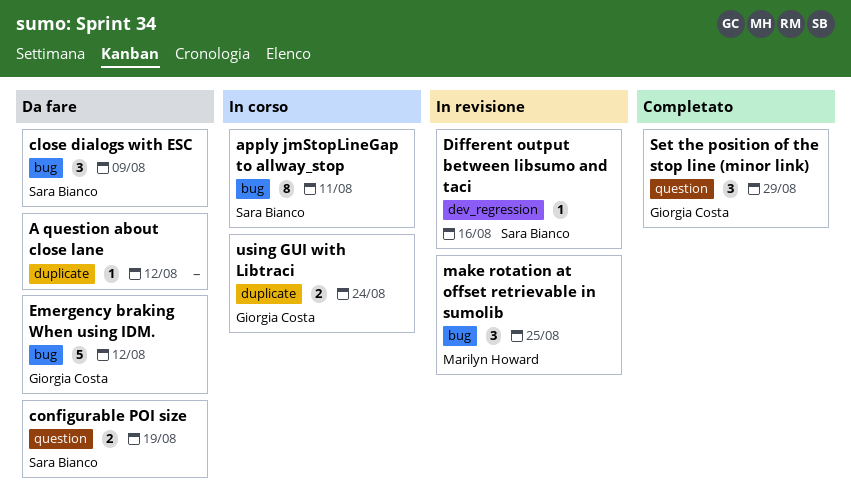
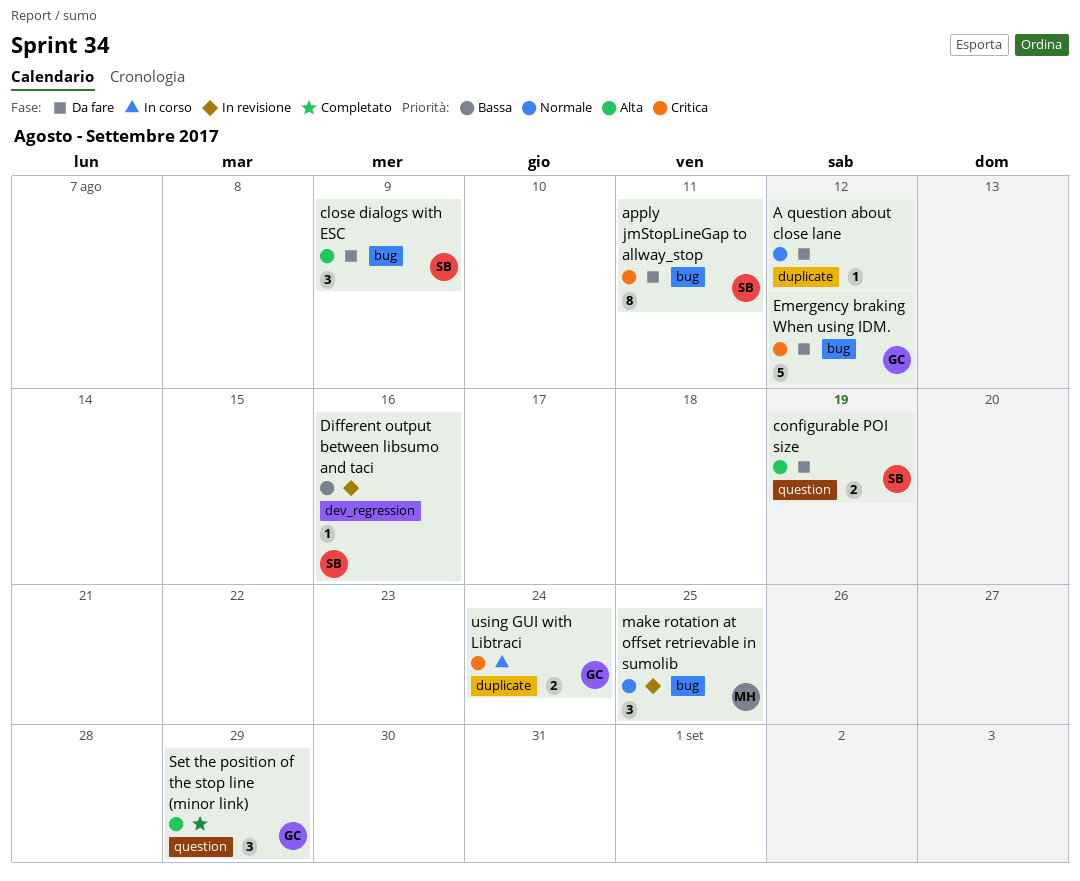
apply jmStopLineGap to allway_stop, status: In corso -> Da fare

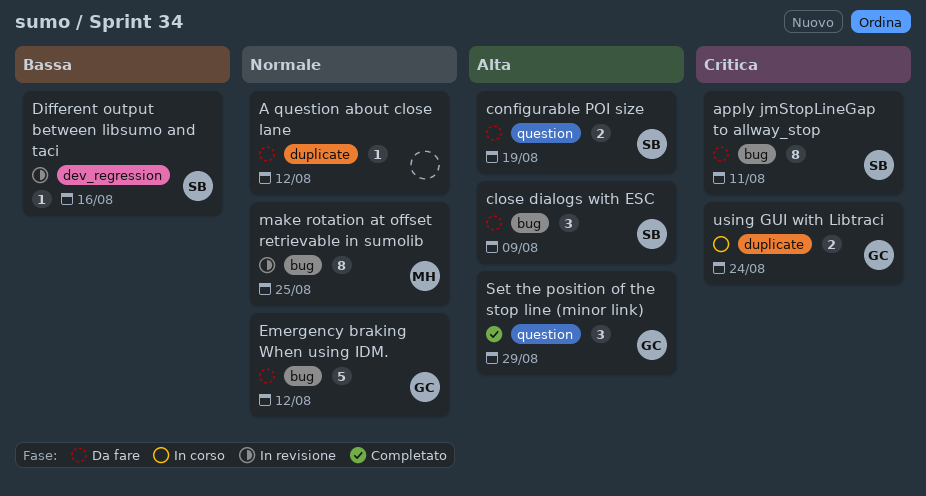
Emergency braking When using IDM., priority: Critica -> Normale
make rotation at offset retrievable in sumolib, estimate: 3 -> 8

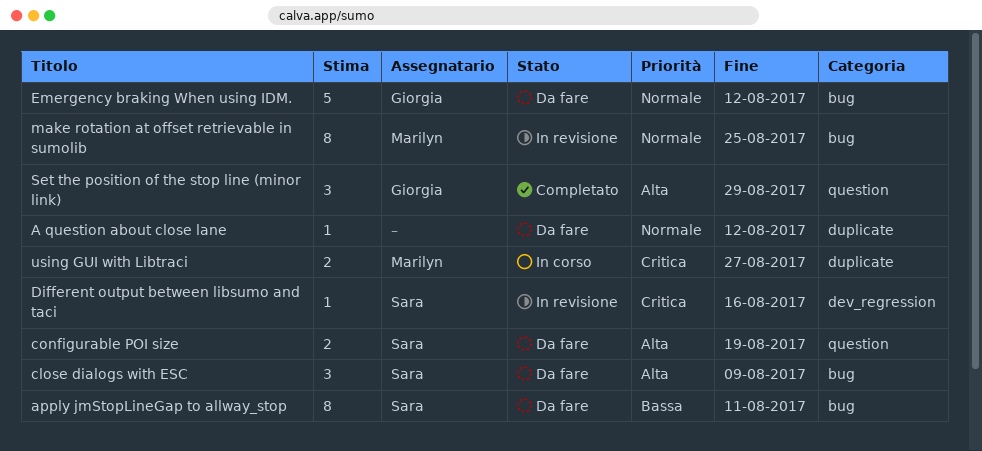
apply jmStopLineGap to allway_stop, priority: Critica -> Bassa
Different output between libsumo and taci, priority: Bassa -> Critica
using GUI with Libtraci, owner: Giorgia -> Marilyn
using GUI with Libtraci, due: Aug 24 -> Aug 27

